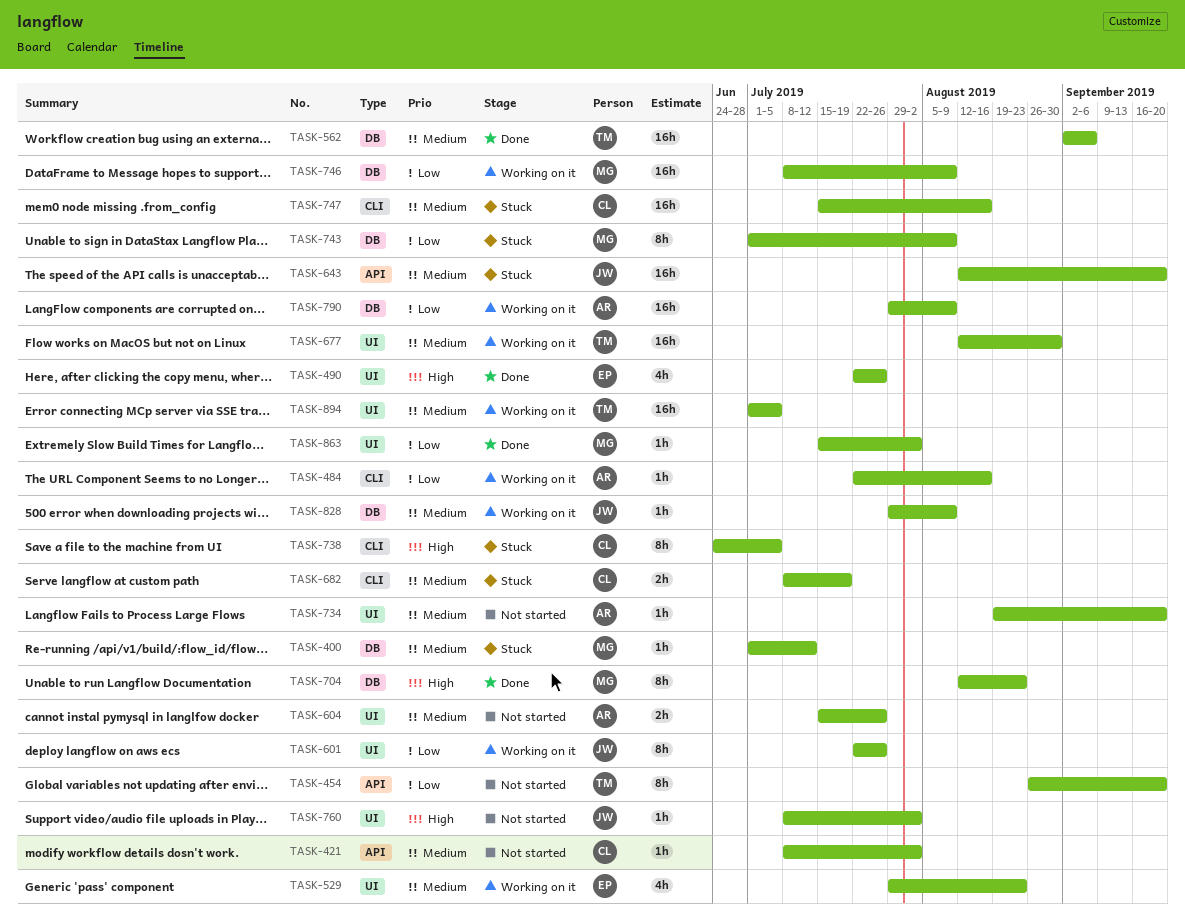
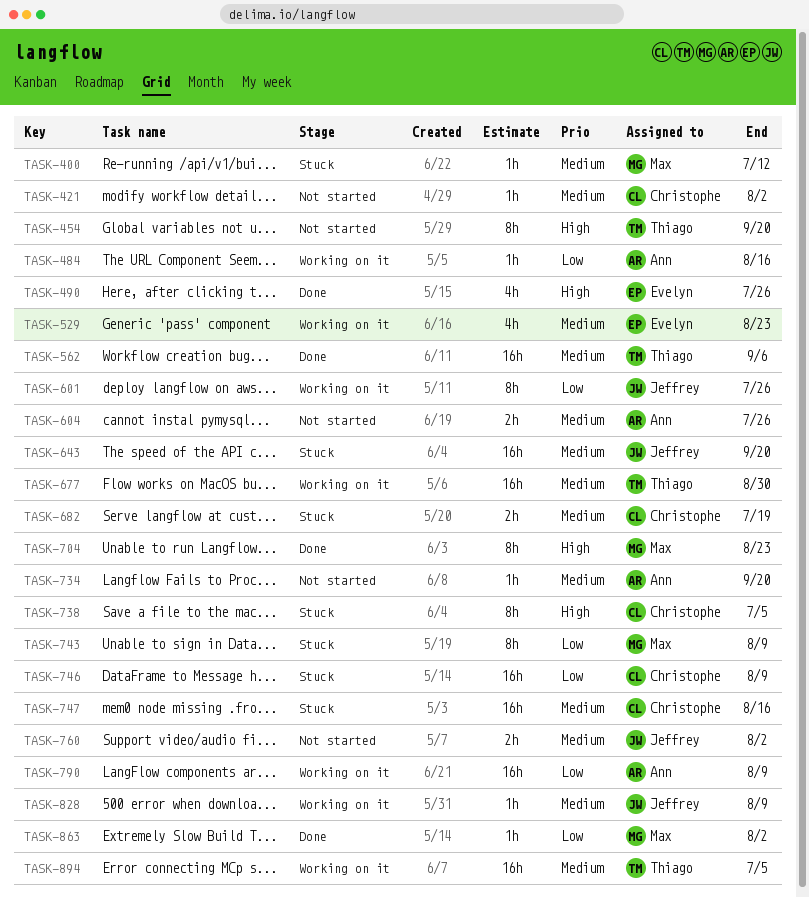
TASK-454, priority: Low -> High
TASK-746, status: Working on it -> Stuck
TASK-746, owner: Max -> Christophe
TASK-760, priority: High -> Medium
TASK-760, estimate: 1h -> 2h

